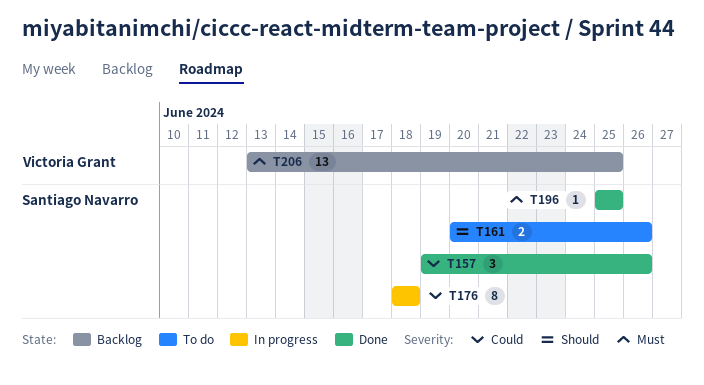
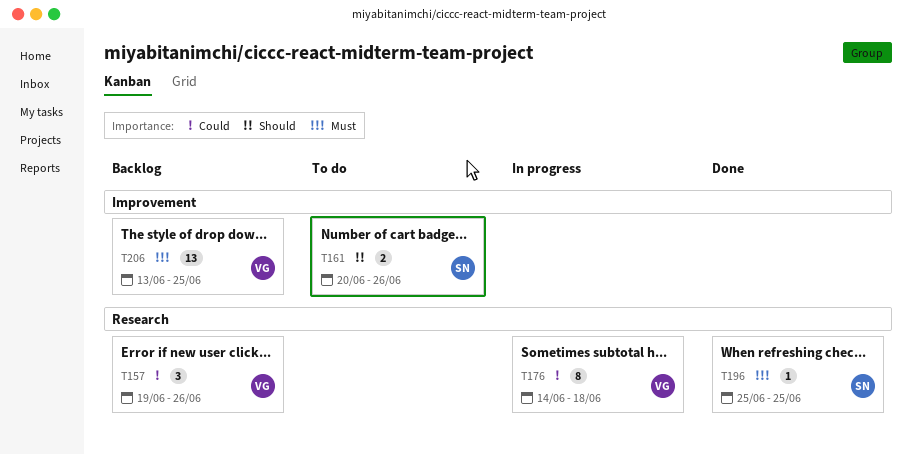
T157, status: Done -> Backlog
T157, owner: Santiago Navarro -> Victoria Grant
T176, owner: Santiago Navarro -> Victoria Grant
T176, start: Jun 18 -> Jun 14

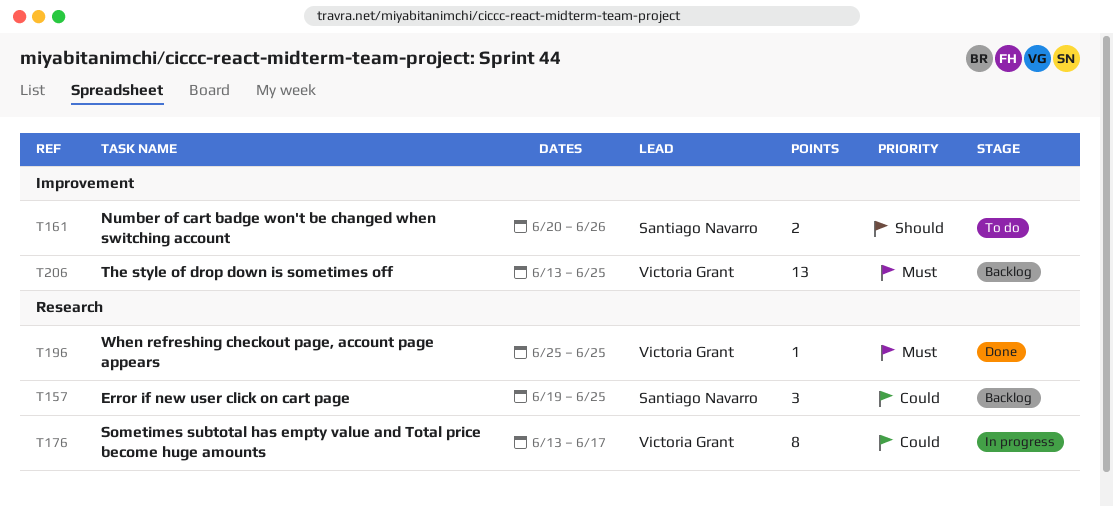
T157, owner: Victoria Grant -> Santiago Navarro
T157, due: Jun 26 -> Jun 25
T176, start: Jun 14 -> Jun 13
T176, due: Jun 18 -> Jun 17
T196, owner: Santiago Navarro -> Victoria Grant

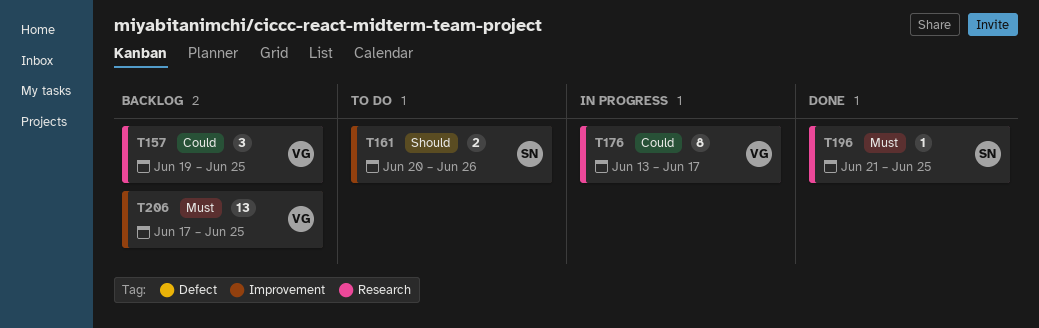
T157, owner: Santiago Navarro -> Victoria Grant
T196, owner: Victoria Grant -> Santiago Navarro
T196, start: Jun 25 -> Jun 21
T206, start: Jun 13 -> Jun 17

